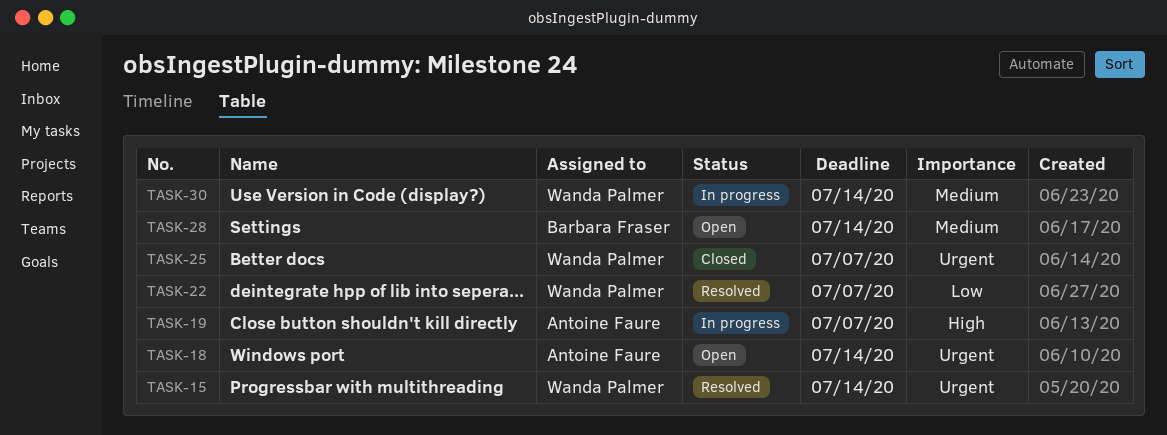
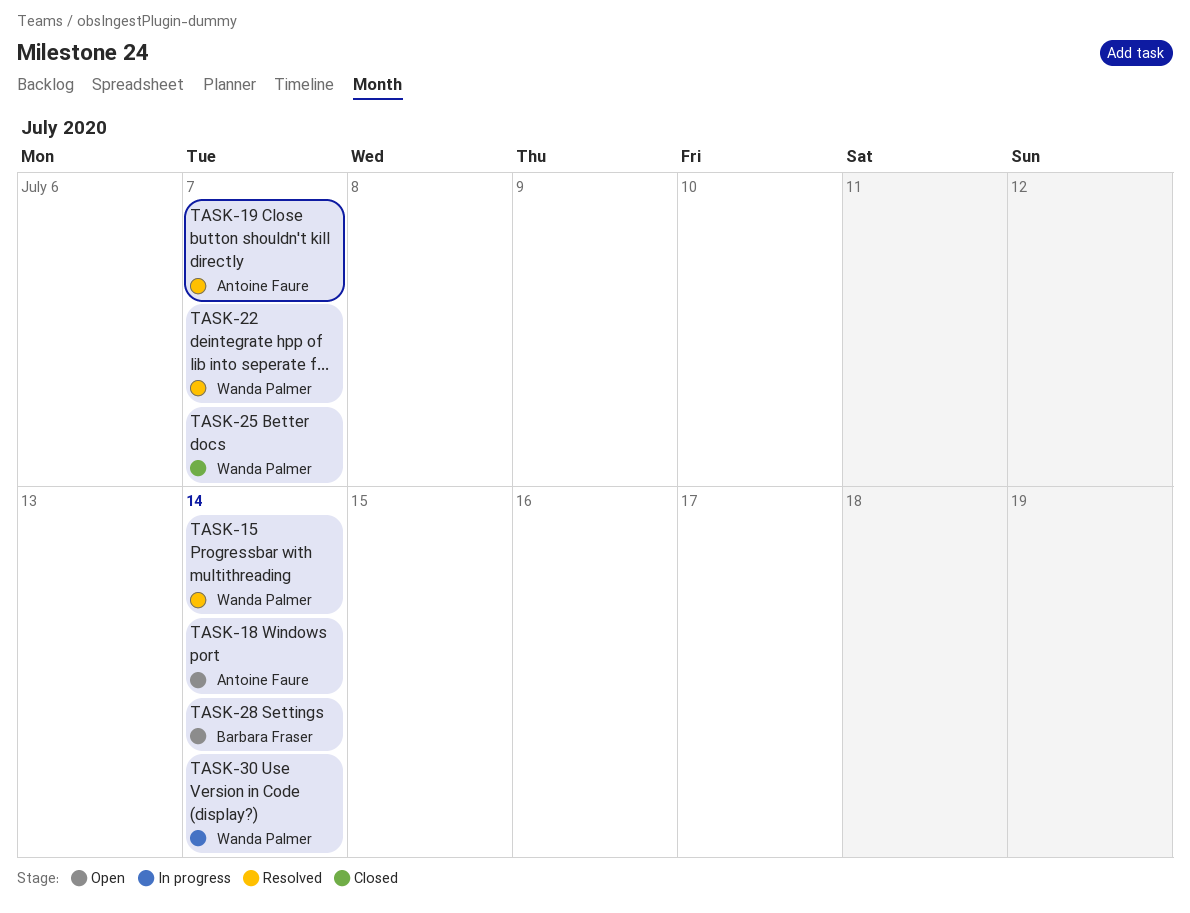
TASK-19, status: In progress -> Resolved

